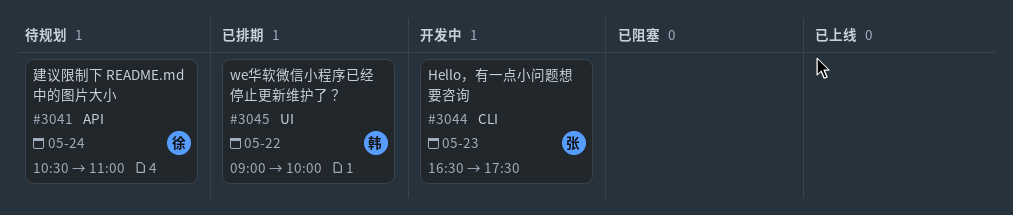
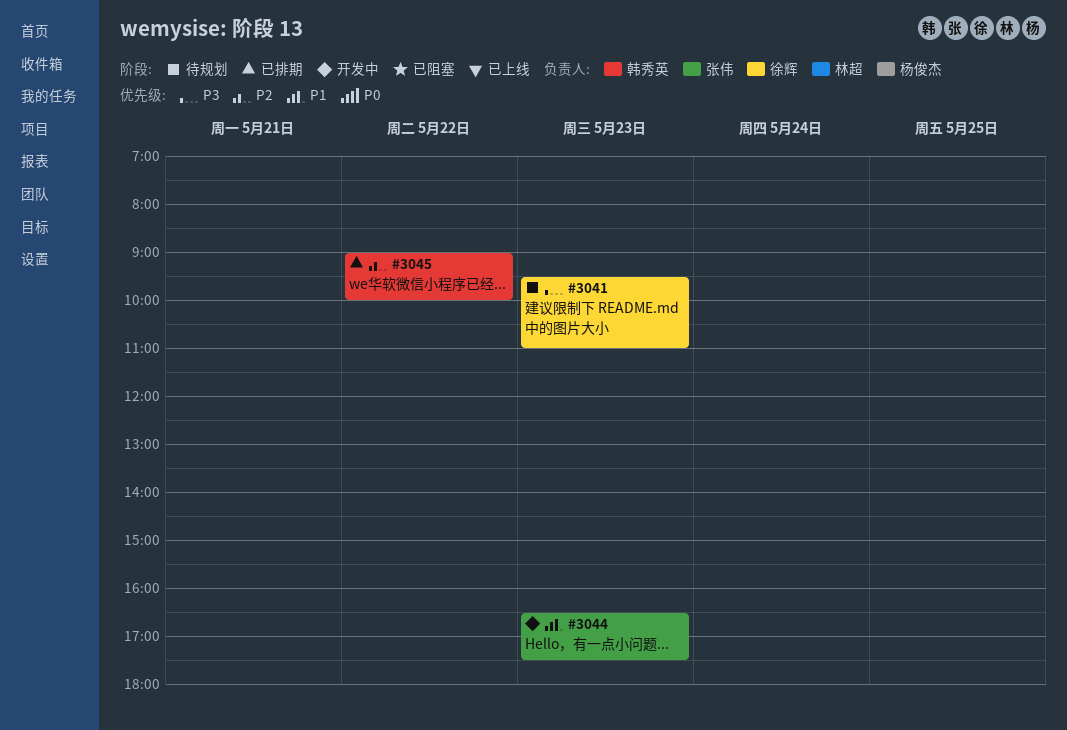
#3041, day: May 24 -> May 23
#3041, begins: 10:30 -> 09:30

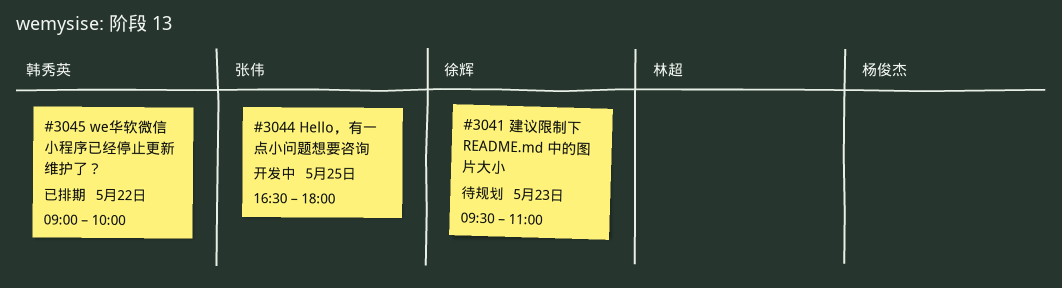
#3044, day: May 23 -> May 25
#3044, ends: 17:30 -> 18:00

